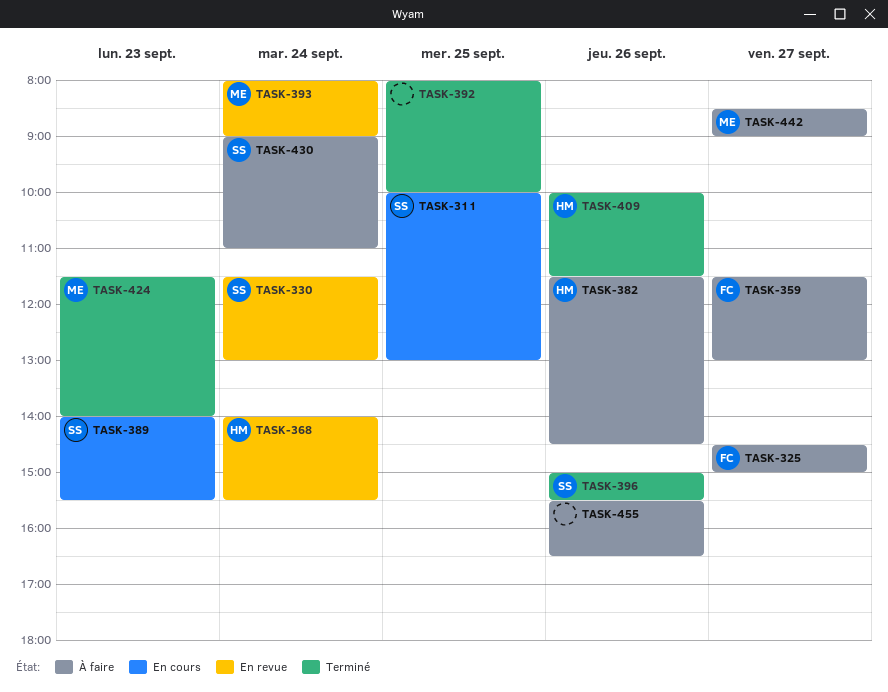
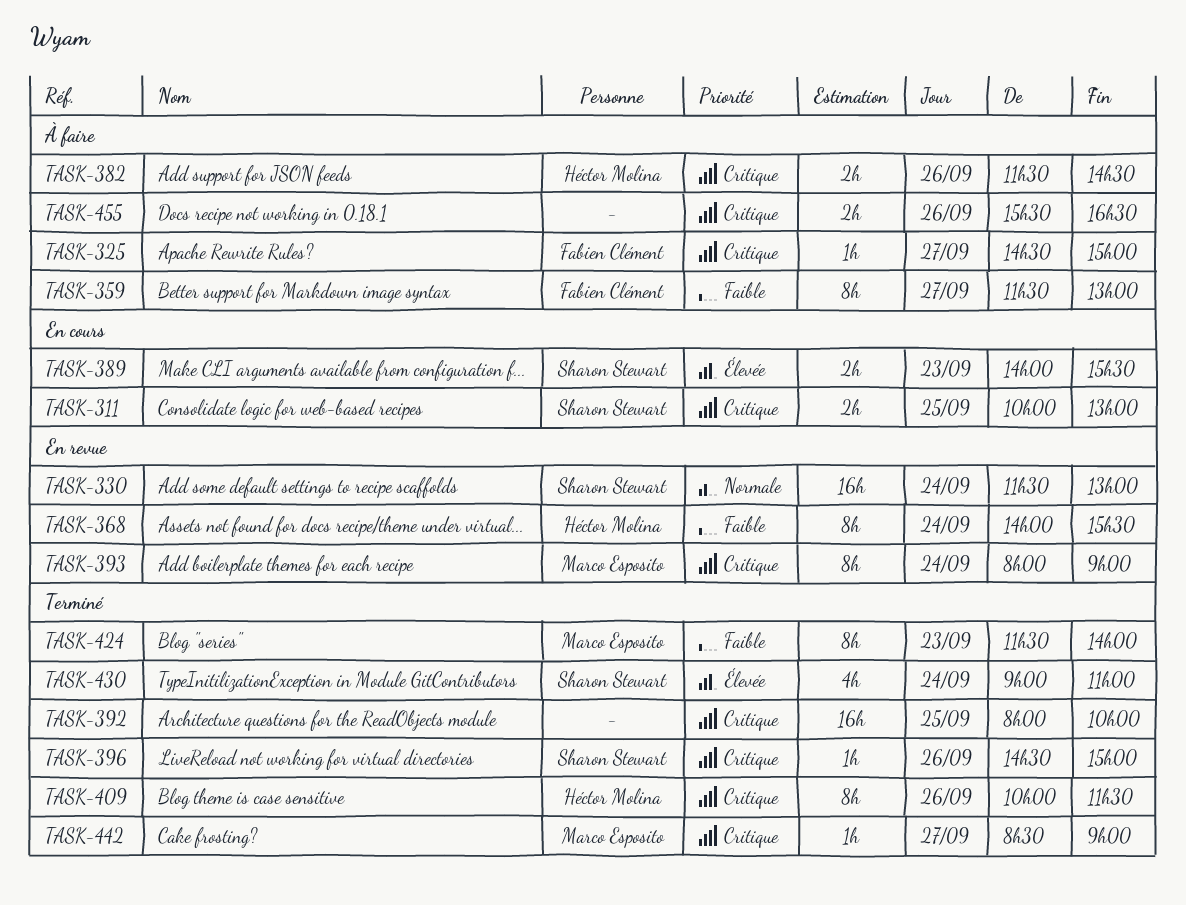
TASK-396, begins: 15:00 -> 14:30
TASK-396, ends: 15:30 -> 15:00
TASK-430, status: À faire -> Terminé
TASK-442, status: À faire -> Terminé

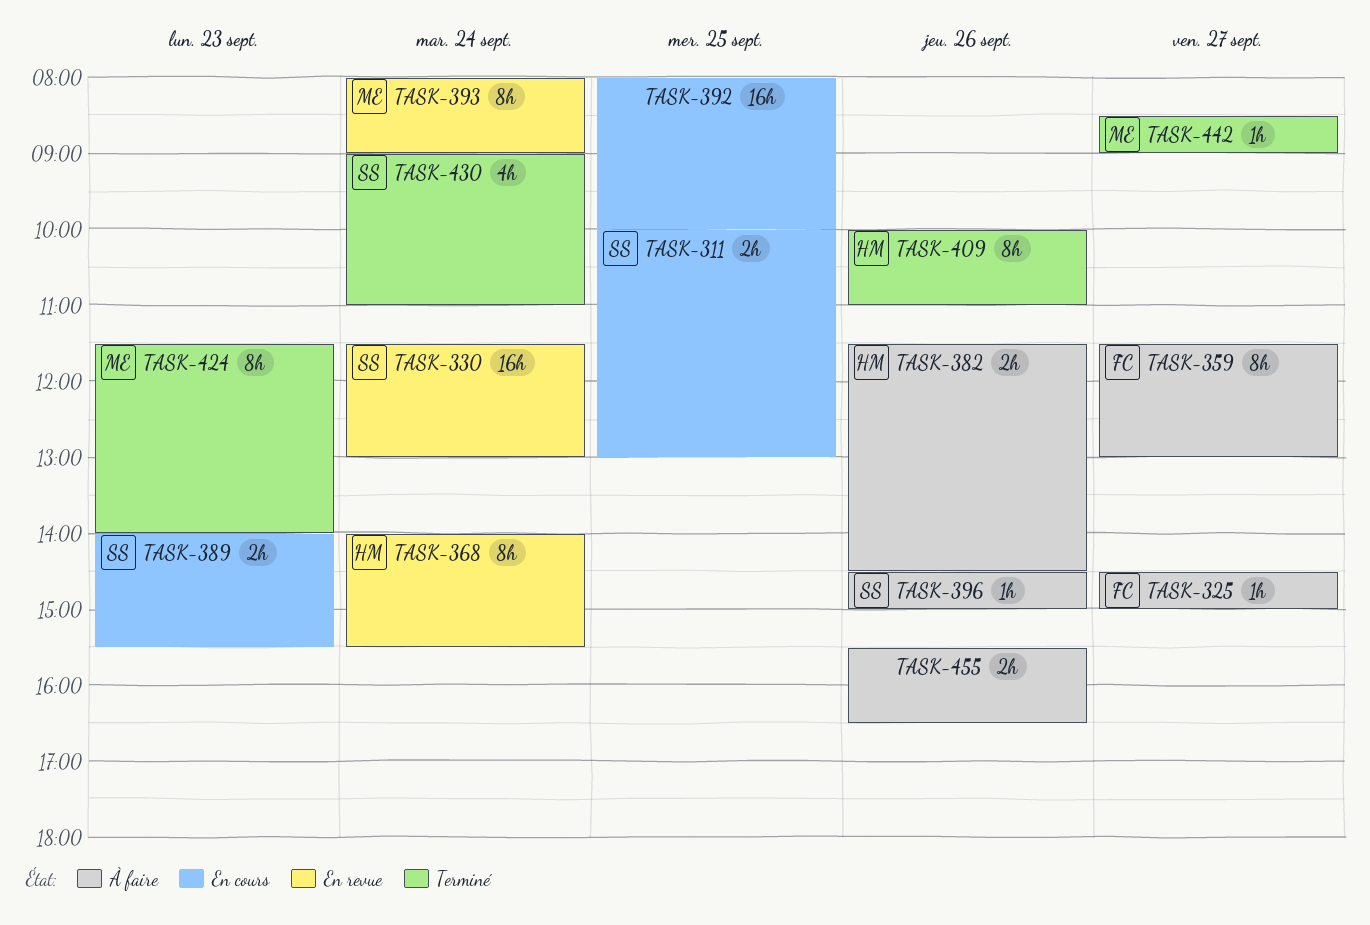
TASK-392, status: Terminé -> En cours
TASK-396, status: Terminé -> À faire
TASK-409, ends: 11:30 -> 11:00

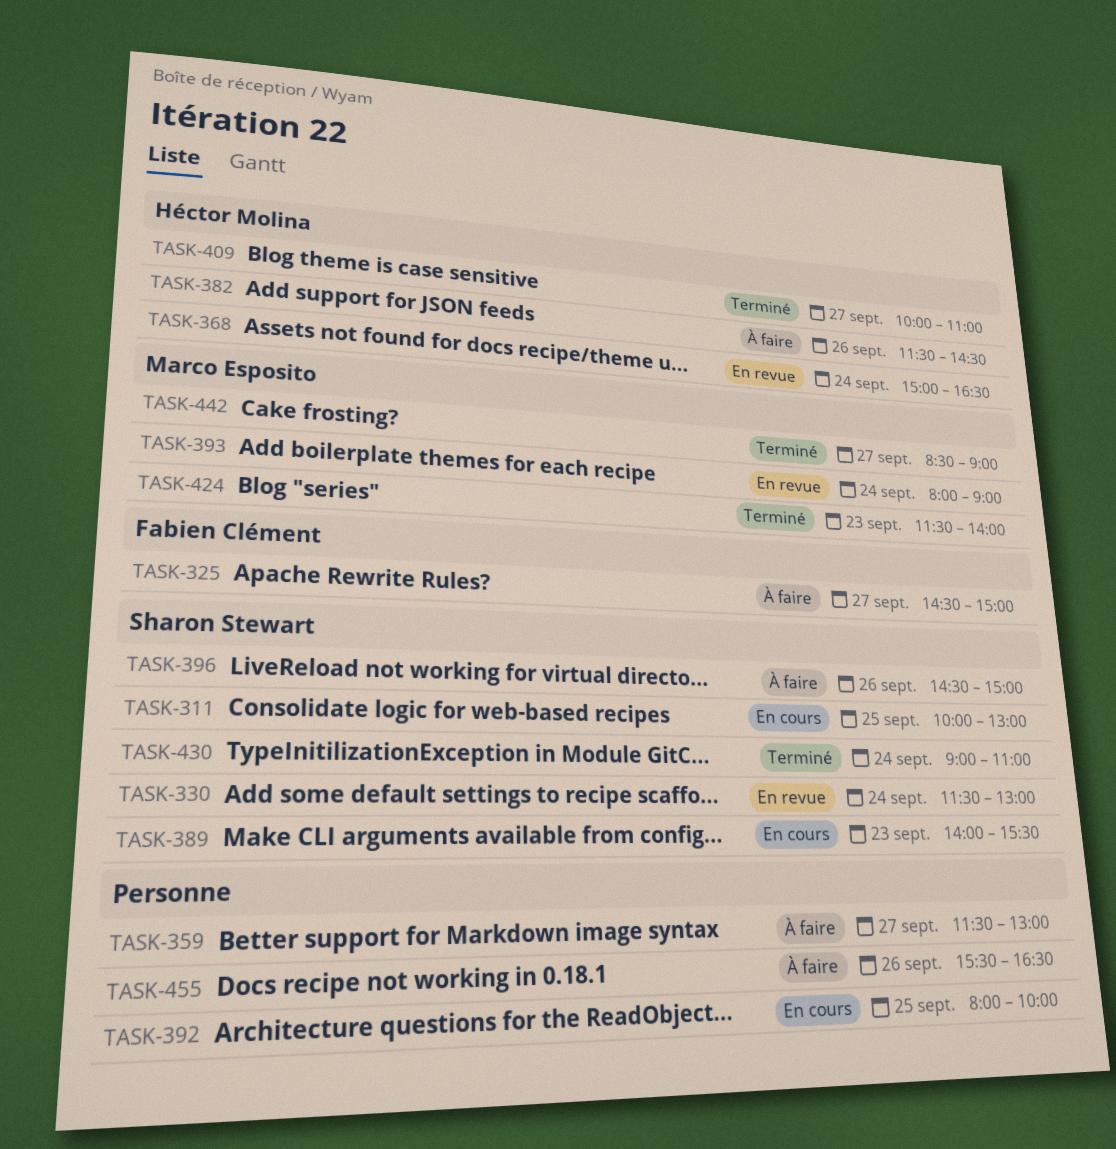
TASK-359, owner: Fabien Clément -> none
TASK-368, begins: 14:00 -> 15:00
TASK-368, ends: 15:30 -> 16:30
TASK-409, day: Sep 26 -> Sep 27

